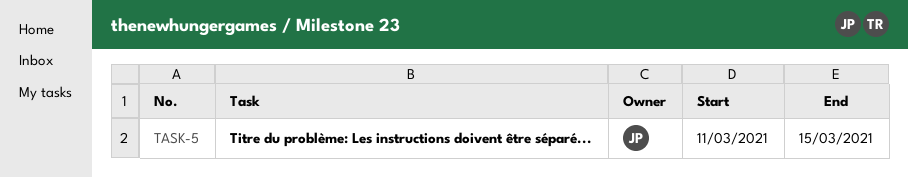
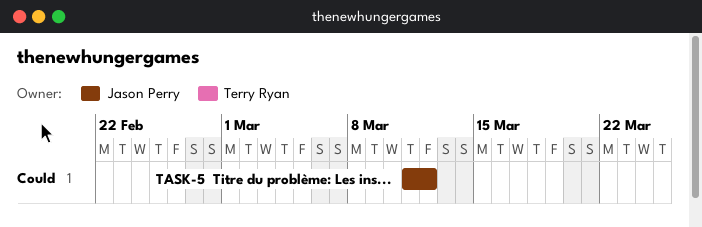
TASK-5, due: Mar 15 -> Mar 12

